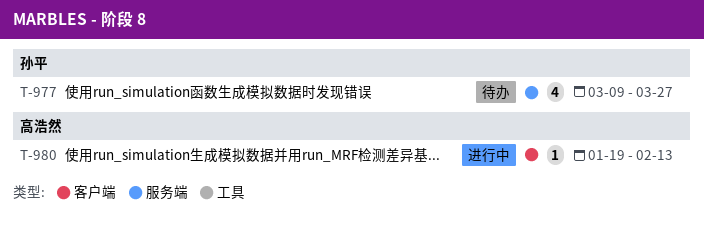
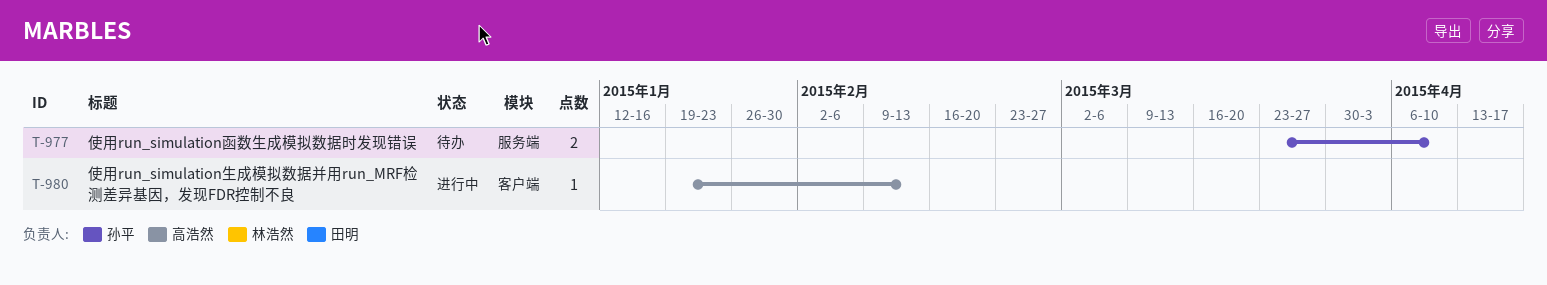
T-977, estimate: 4 -> 2
T-977, start: Mar 9 -> Mar 23
T-977, due: Mar 27 -> Apr 10

